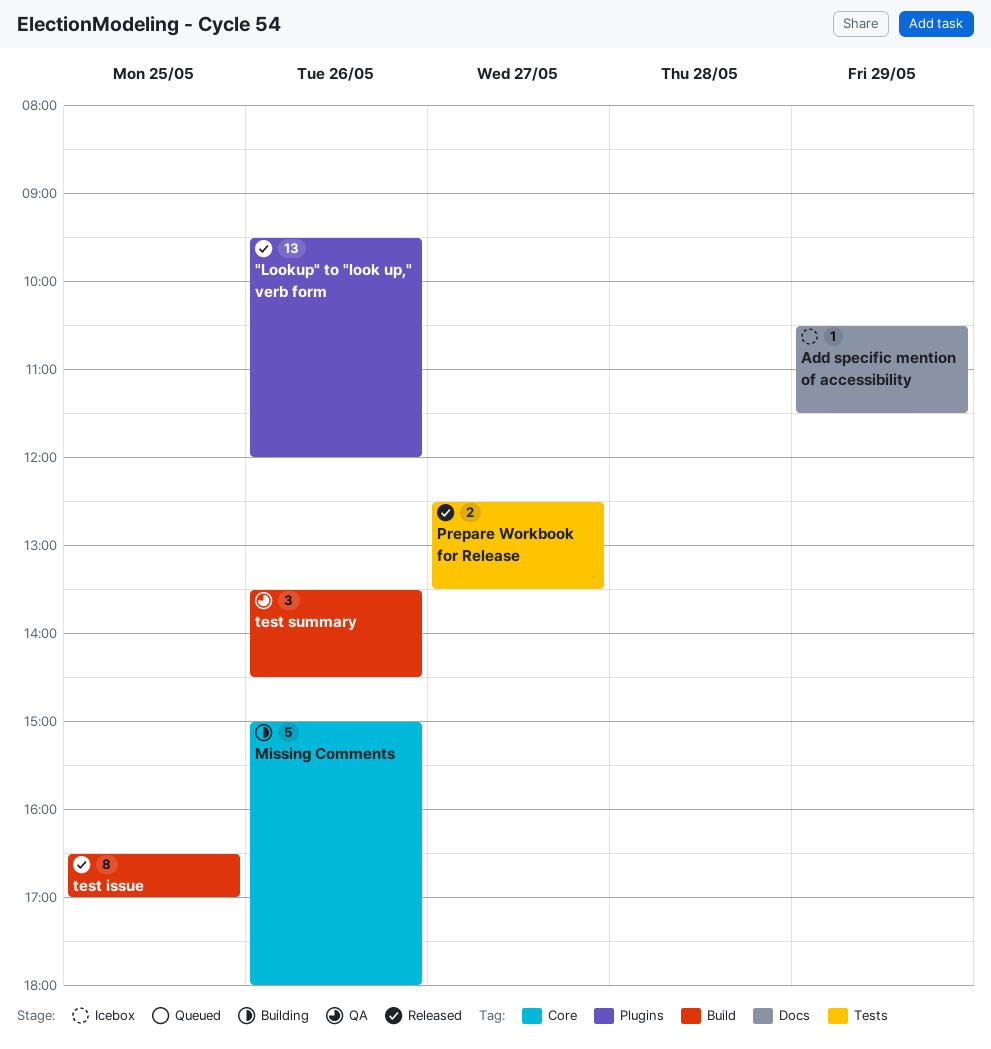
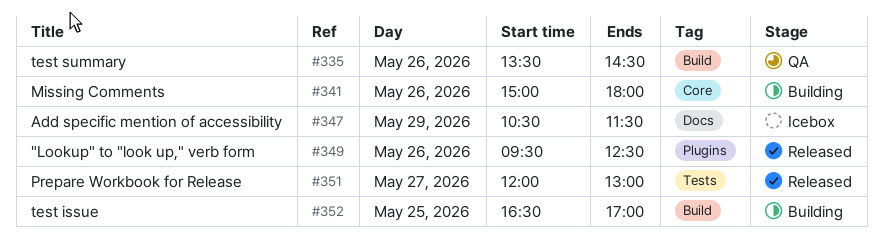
"Lookup" to "look up," verb form, ends: 12:00 -> 12:30
Prepare Workbook for Release, begins: 12:30 -> 12:00
Prepare Workbook for Release, ends: 13:30 -> 13:00
test issue, status: Released -> Building

